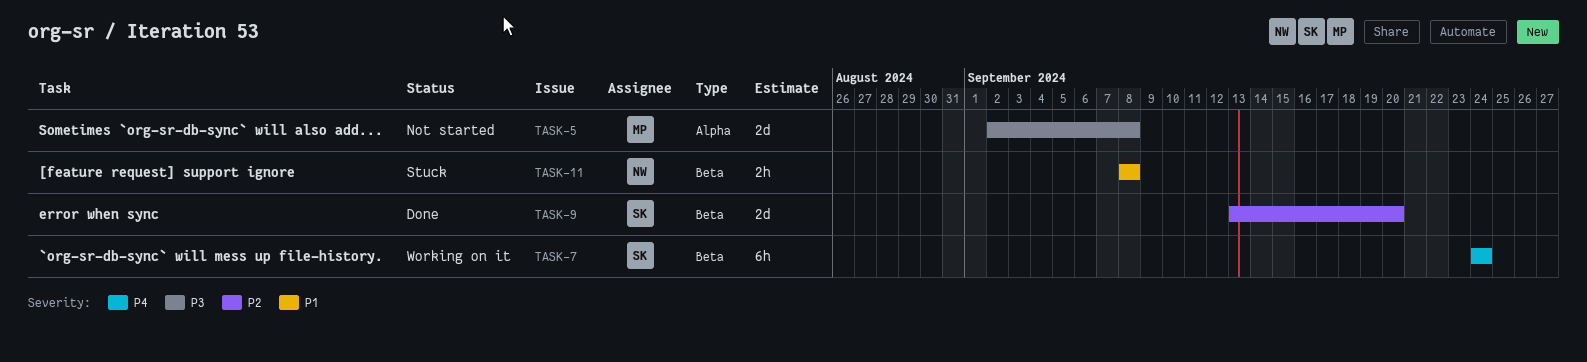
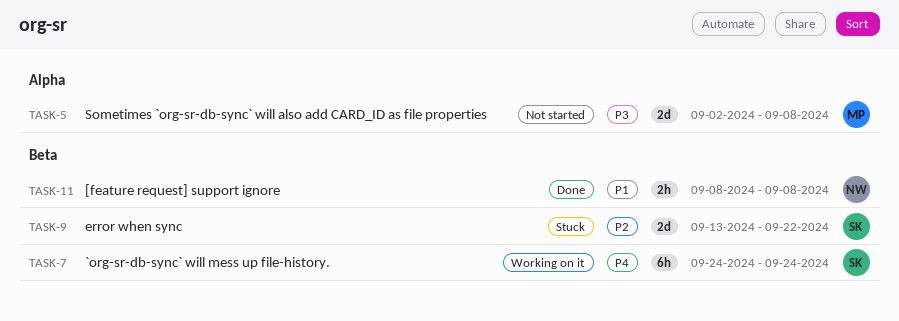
TASK-9, status: Done -> Stuck
TASK-9, due: Sep 20 -> Sep 22
TASK-11, status: Stuck -> Done

